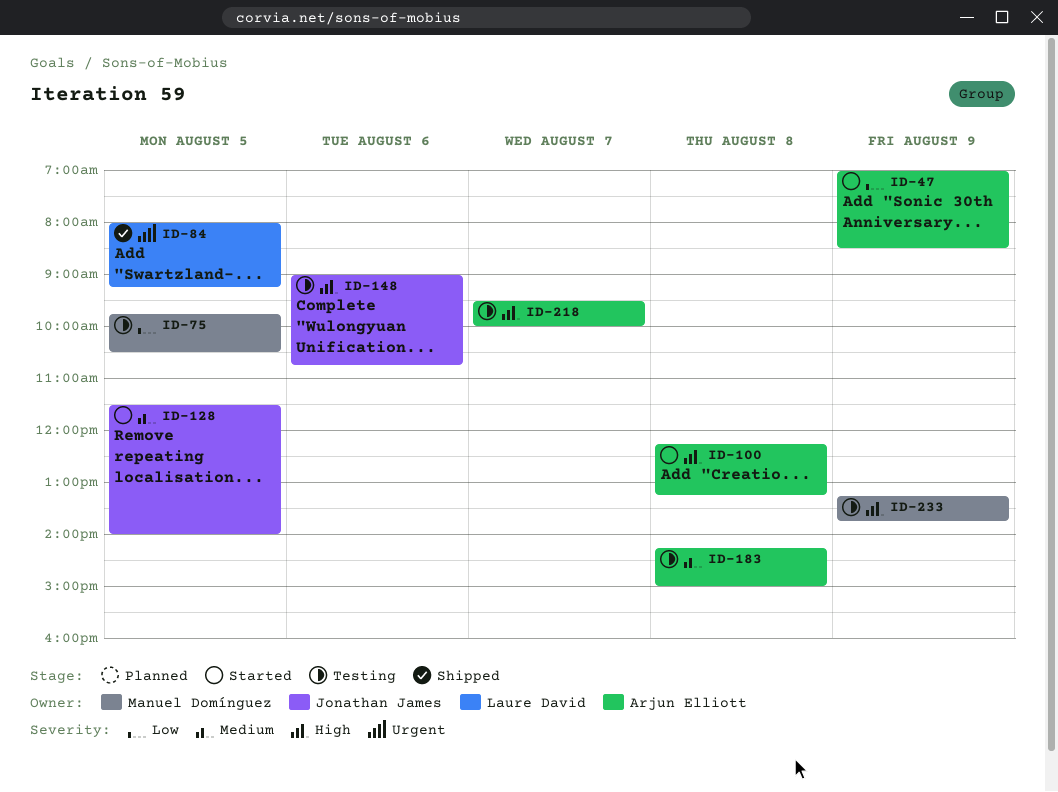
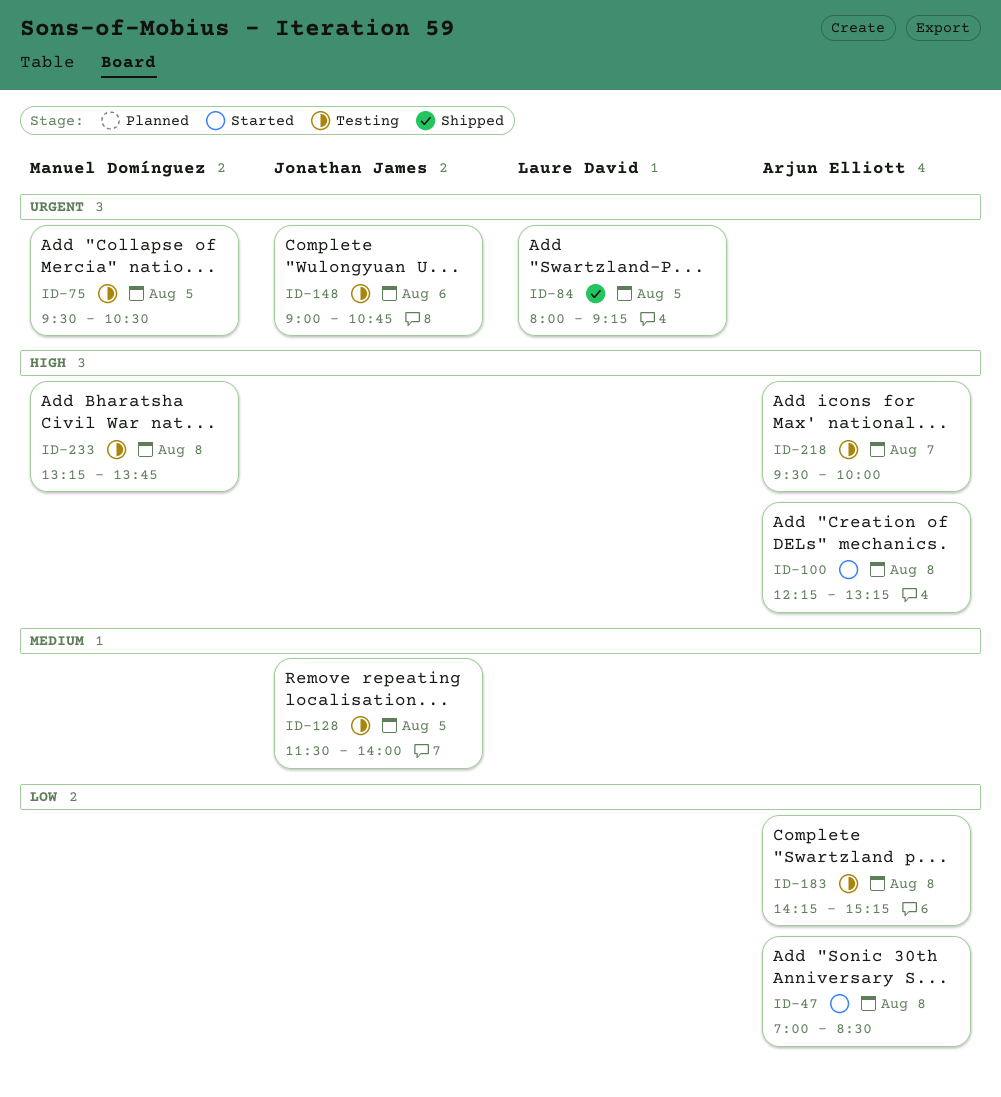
ID-47, day: Aug 9 -> Aug 8
ID-75, priority: Low -> Urgent
ID-75, begins: 09:45 -> 09:30
ID-128, status: Started -> Testing
ID-148, priority: High -> Urgent
ID-183, priority: Medium -> Low
ID-183, ends: 15:00 -> 15:15
ID-233, day: Aug 9 -> Aug 8

